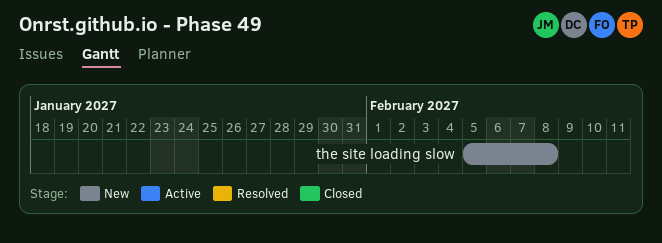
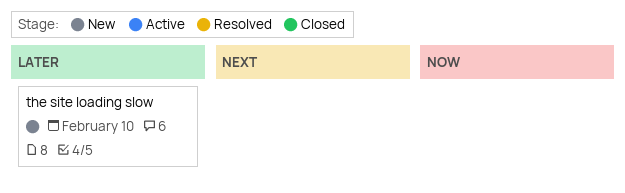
the site loading slow, due: Feb 8 -> Feb 10

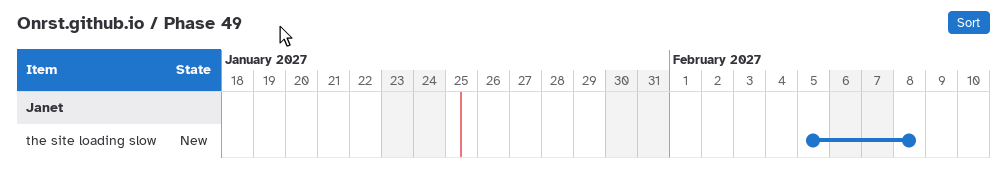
the site loading slow, due: Feb 10 -> Feb 8

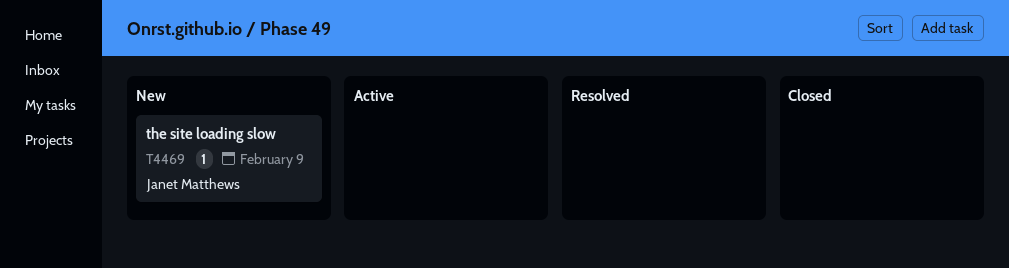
the site loading slow, due: Feb 8 -> Feb 9

